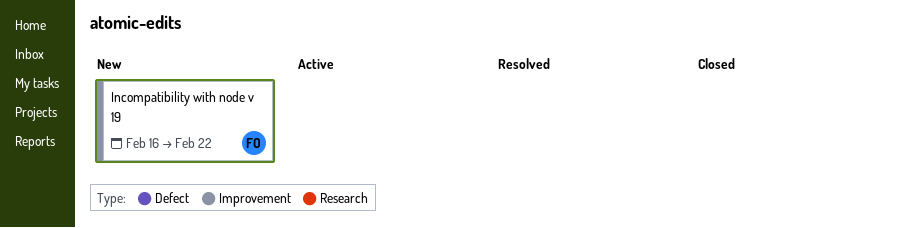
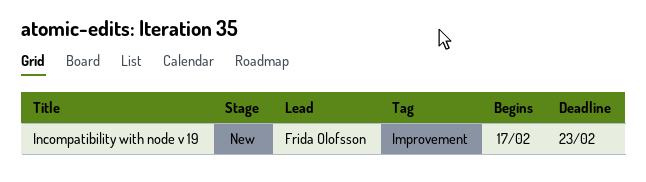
Incompatibility with node v 19, start: Feb 16 -> Feb 17
Incompatibility with node v 19, due: Feb 22 -> Feb 23

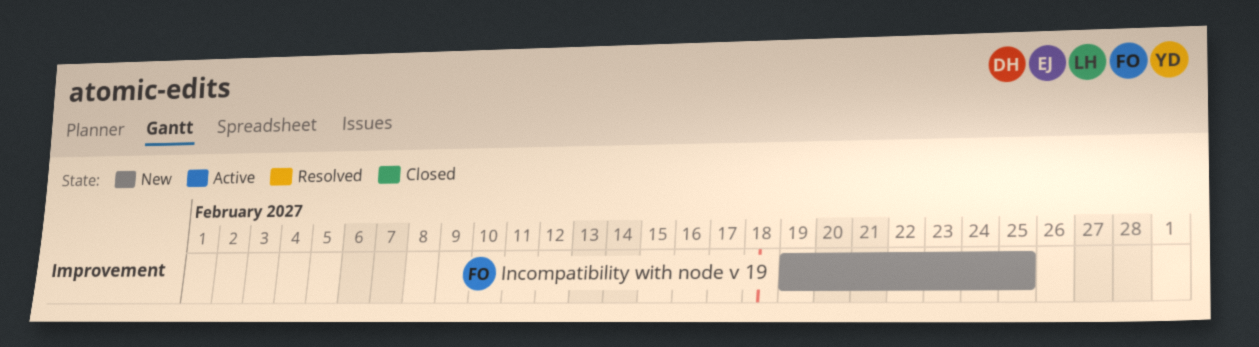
Incompatibility with node v 19, start: Feb 17 -> Feb 19
Incompatibility with node v 19, due: Feb 23 -> Feb 25

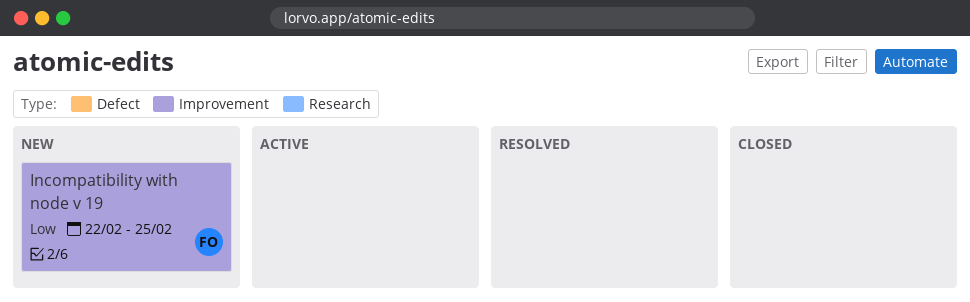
Incompatibility with node v 19, start: Feb 19 -> Feb 22

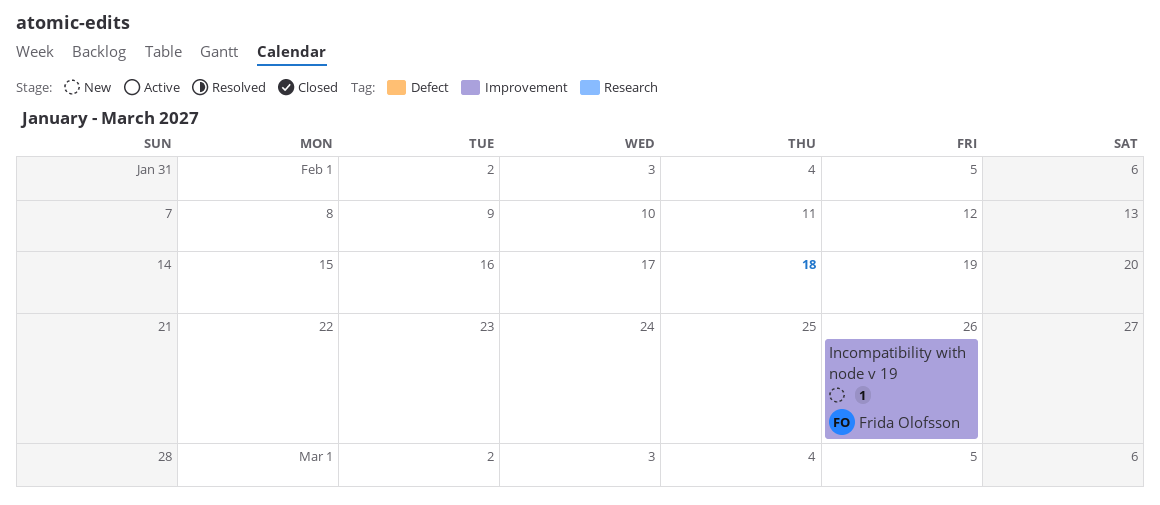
Incompatibility with node v 19, due: Feb 25 -> Feb 26

